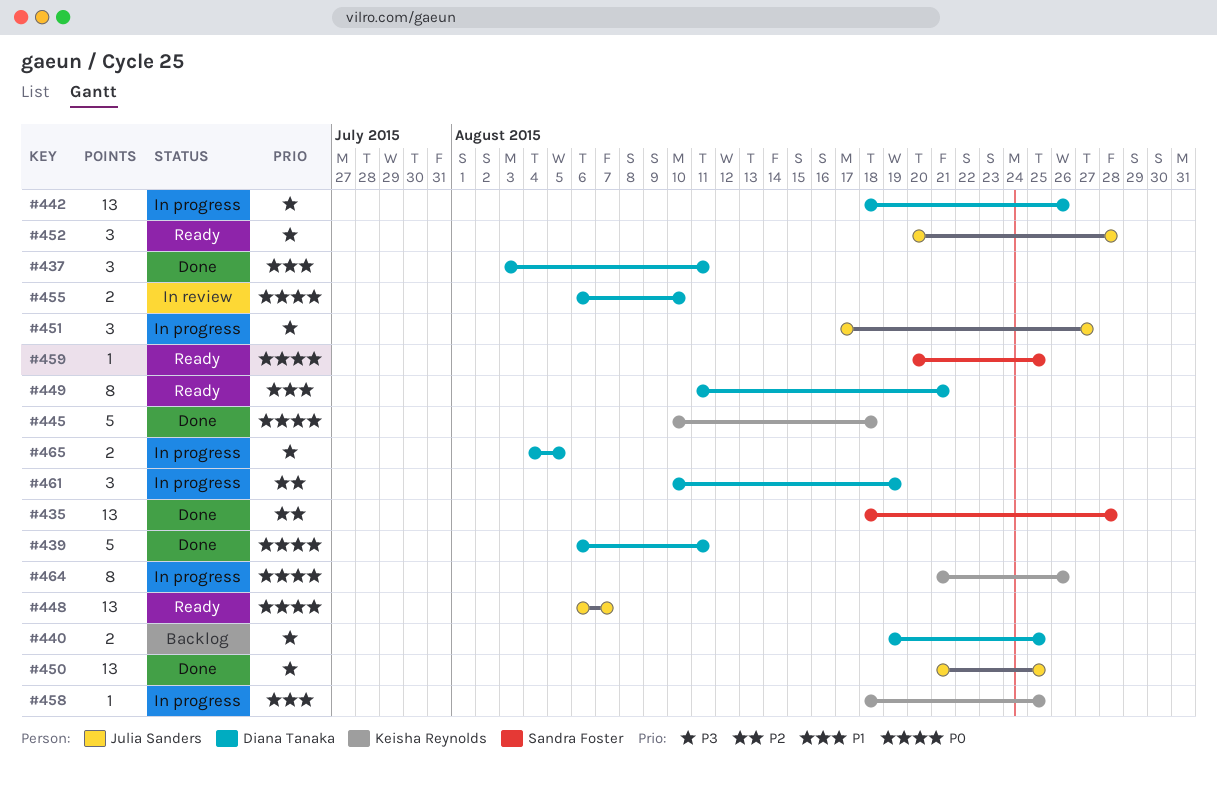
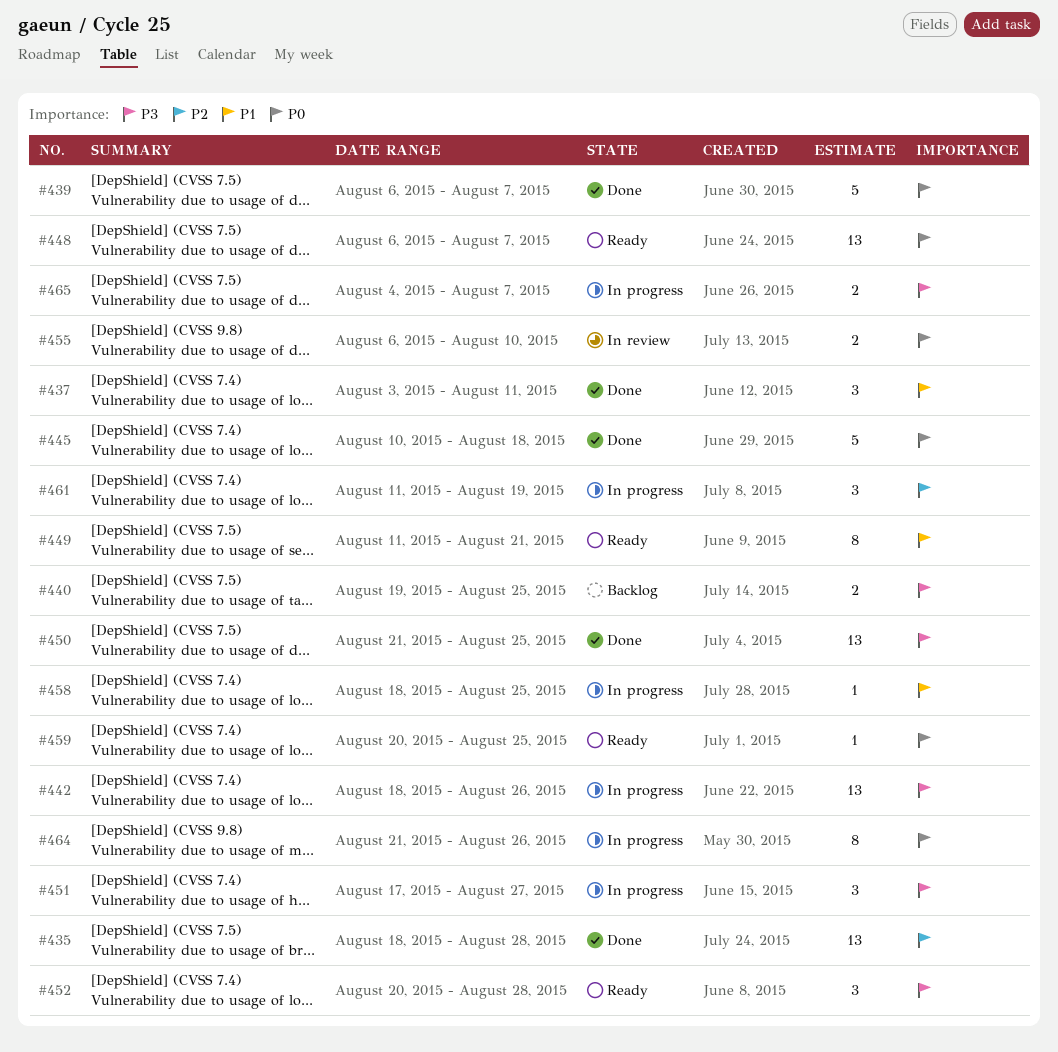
#439, due: Aug 11 -> Aug 7
#461, start: Aug 10 -> Aug 11
#465, due: Aug 5 -> Aug 7

